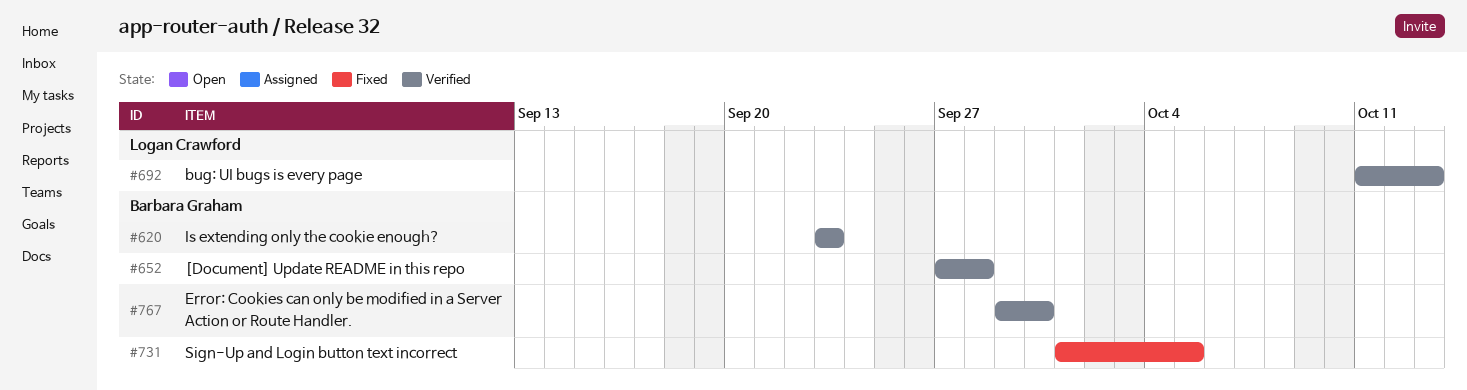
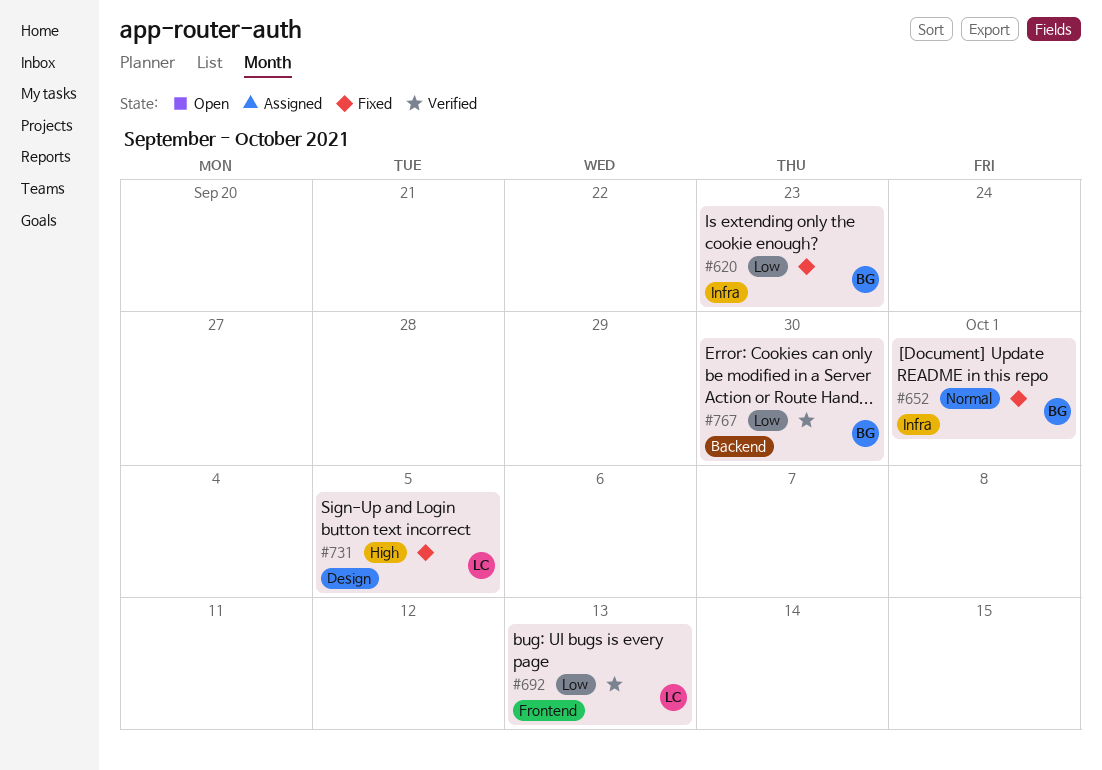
#620, status: Verified -> Fixed
#652, status: Verified -> Fixed
#652, due: Sep 28 -> Oct 1
#731, owner: Barbara Graham -> Logan Crawford

